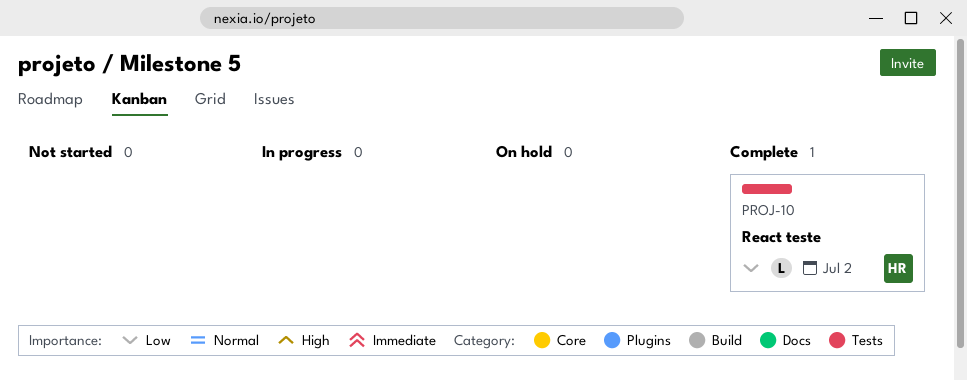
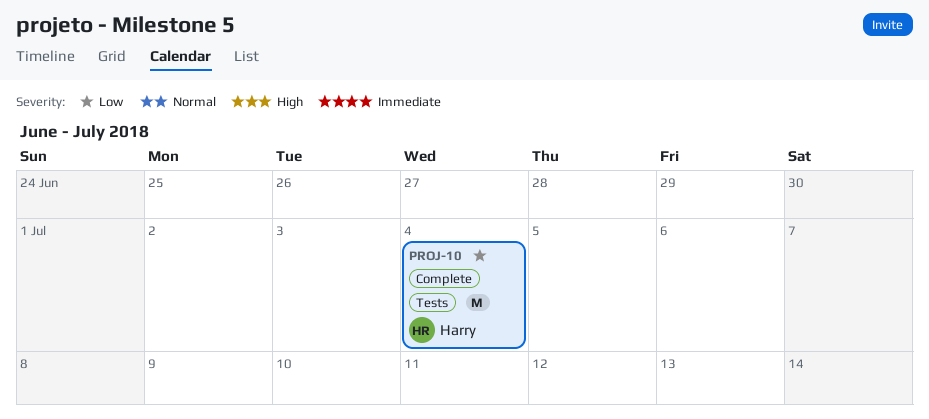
PROJ-10, estimate: L -> M
PROJ-10, due: Jul 2 -> Jul 4

